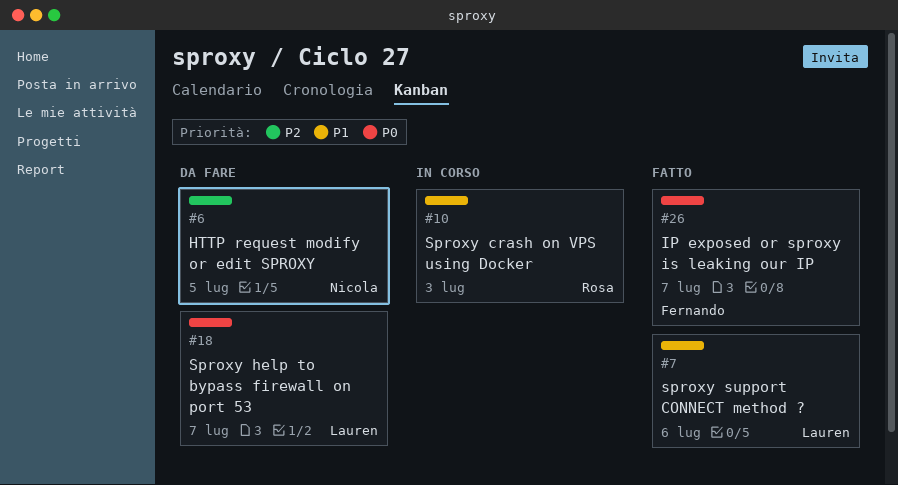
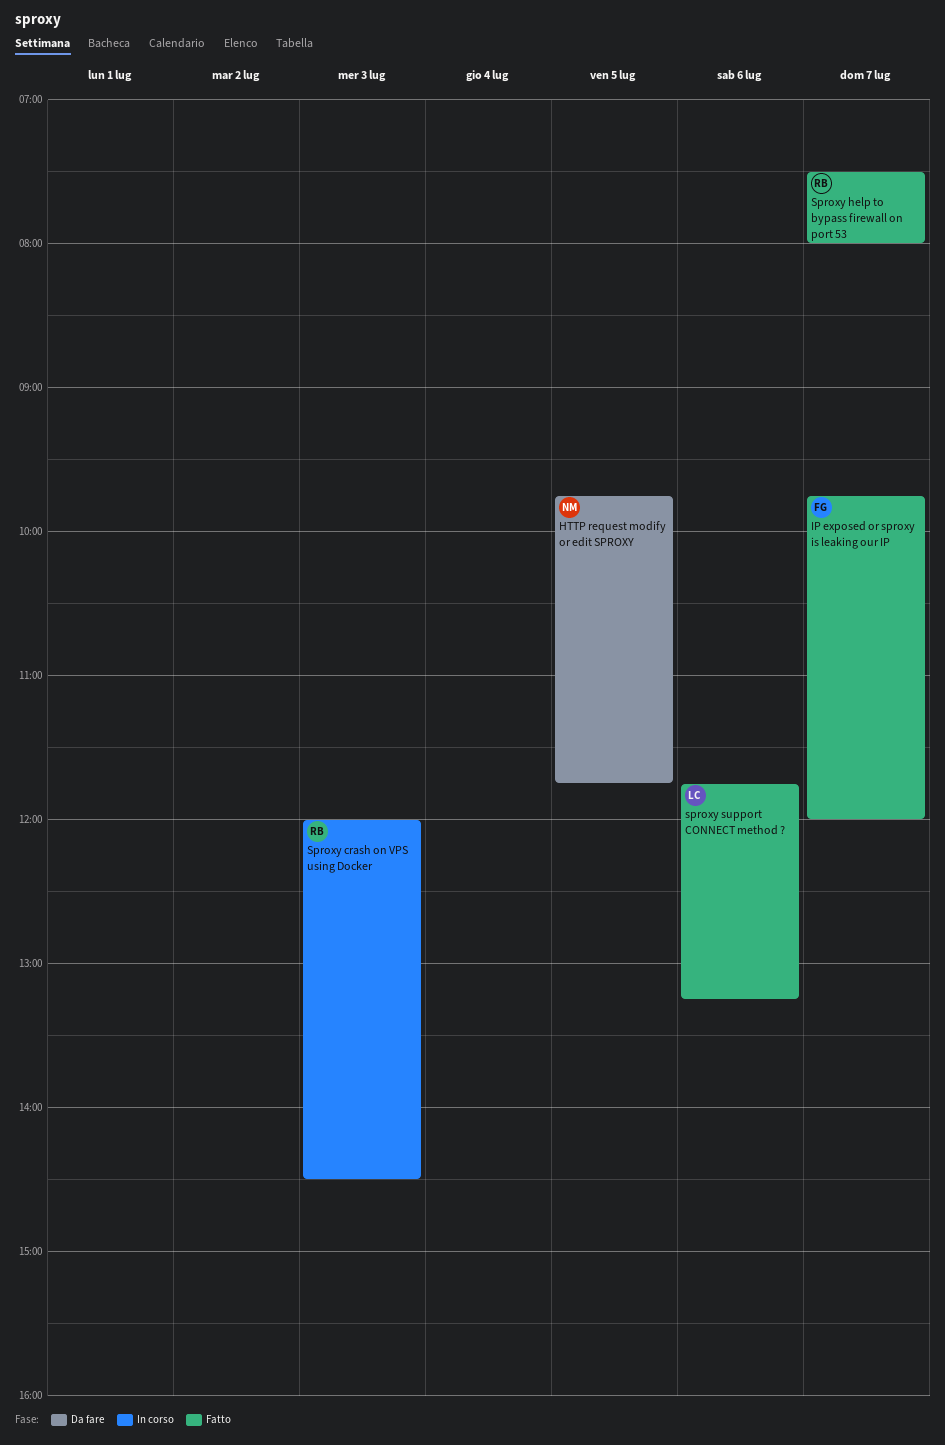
Sproxy help to bypass firewall on port 53, status: Da fare -> Fatto
Sproxy help to bypass firewall on port 53, owner: Lauren -> Rosa

